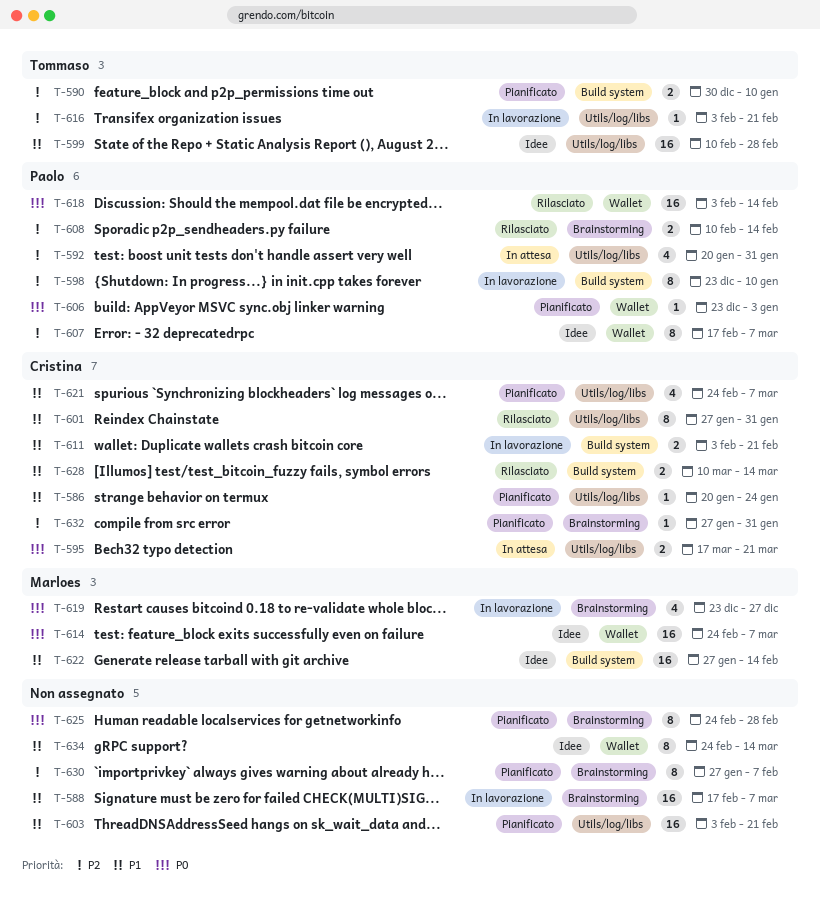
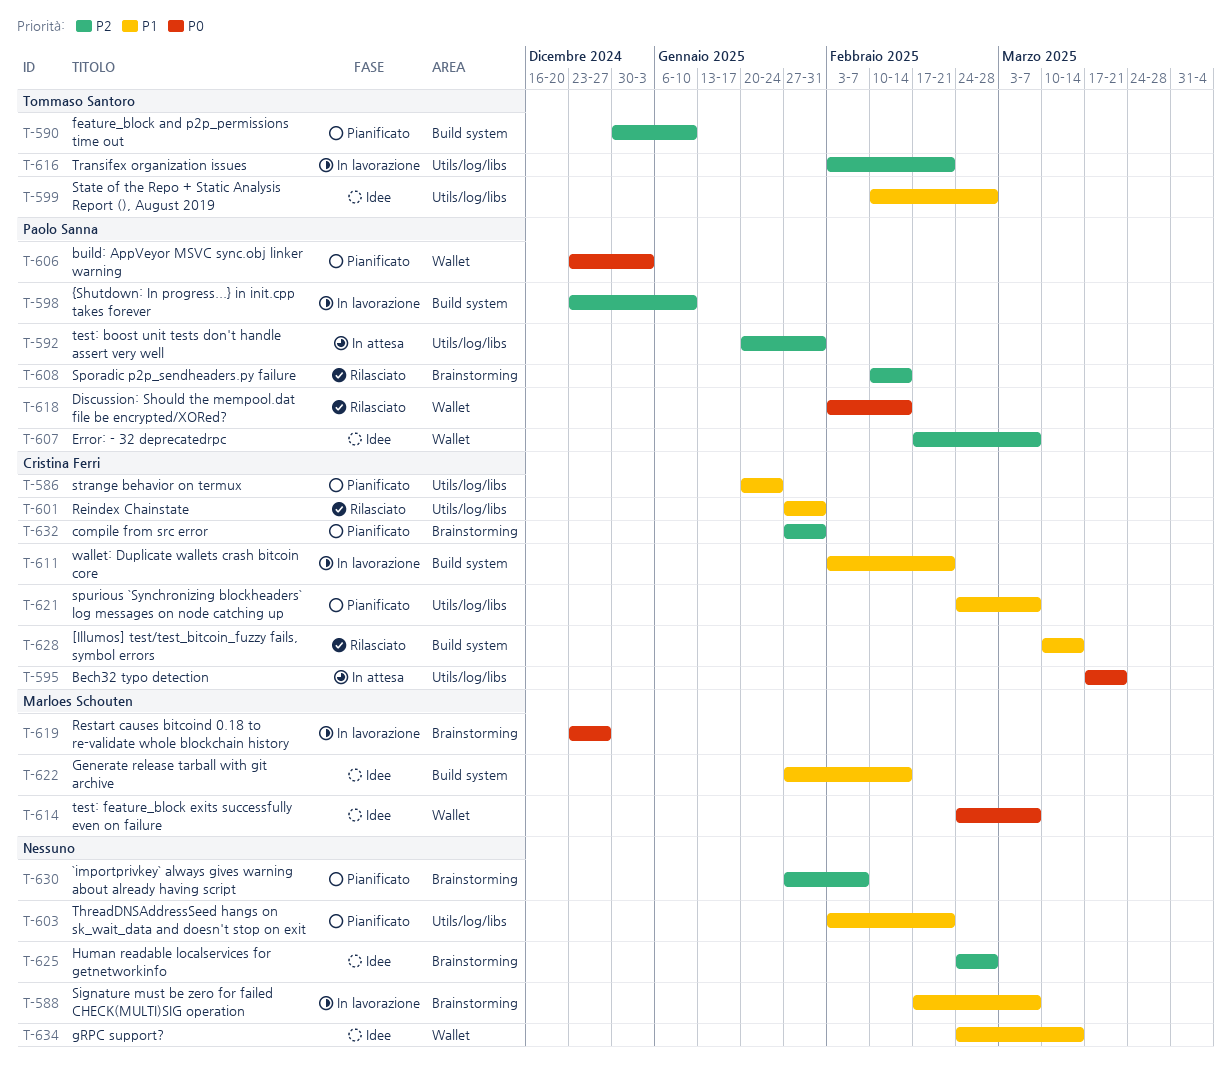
T-625, status: Pianificato -> Idee
T-625, priority: P0 -> P2

